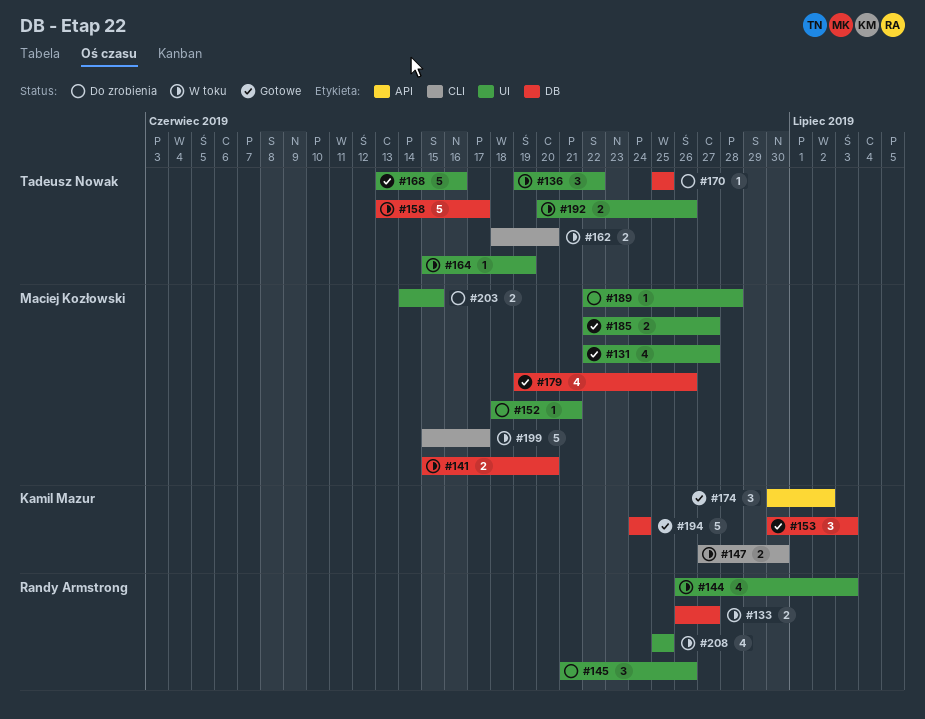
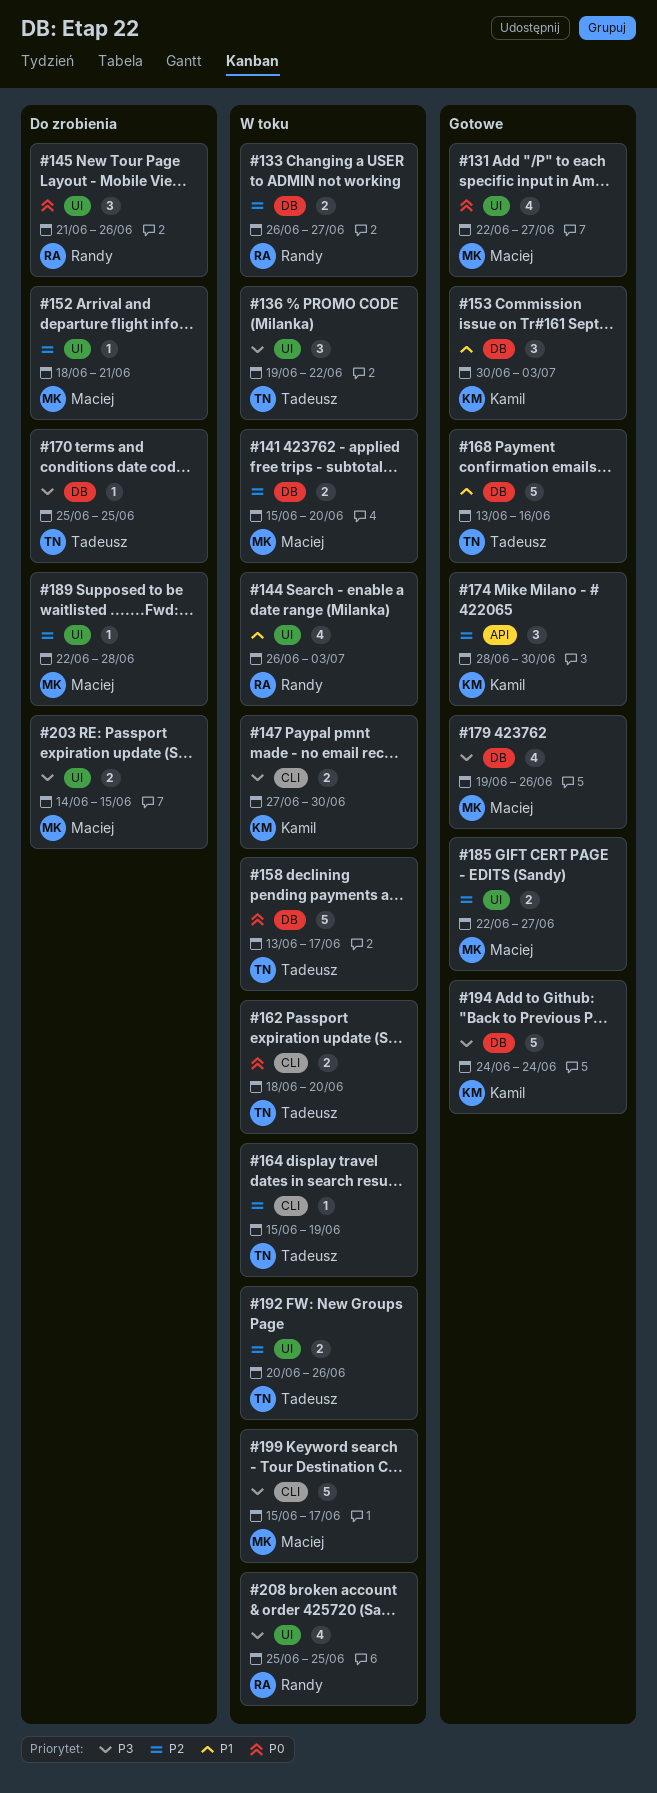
#164, label: UI -> CLI
#168, label: UI -> DB
#174, start: Jun 30 -> Jun 28
#174, due: Jul 2 -> Jun 30

